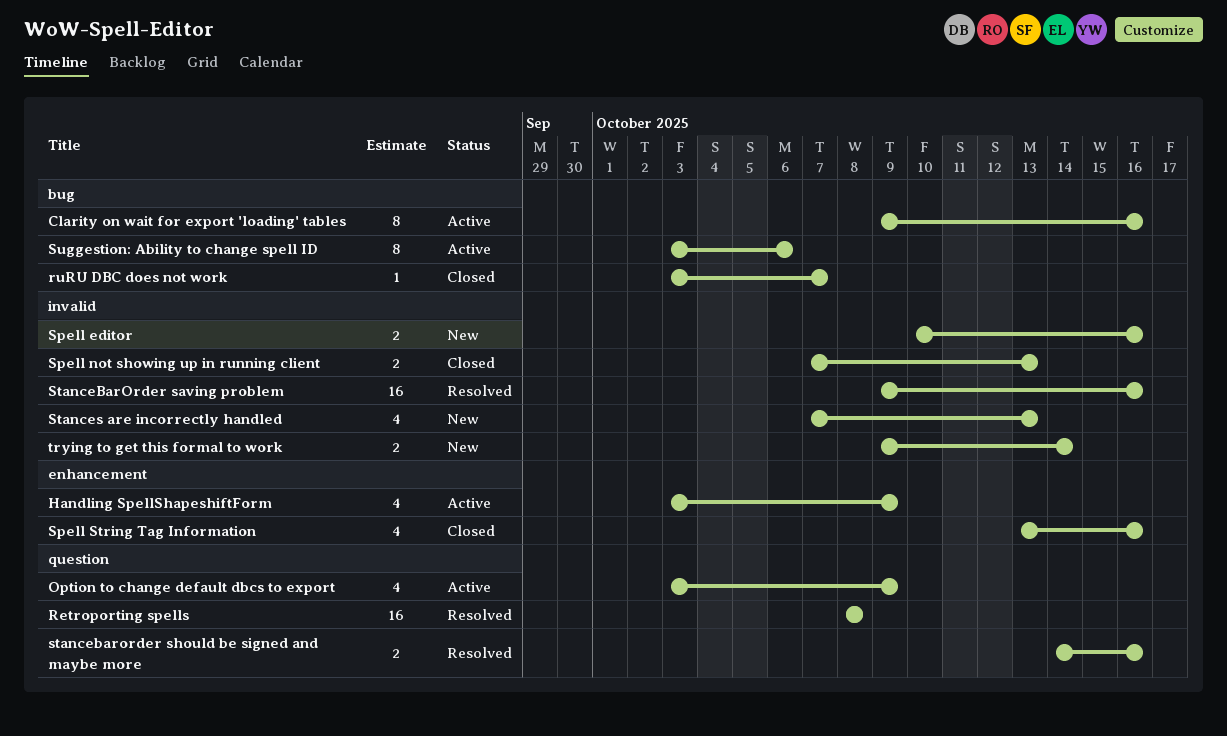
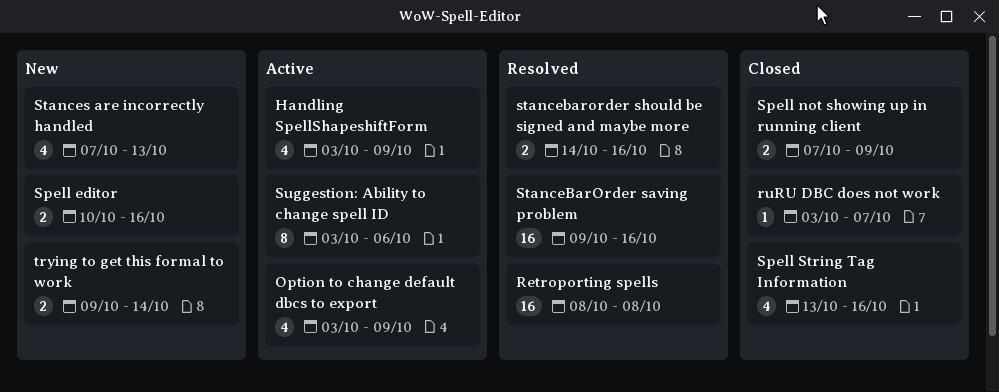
Clarity on wait for export 'loading' tables: present -> none
Spell not showing up in running client, due: Oct 13 -> Oct 9

